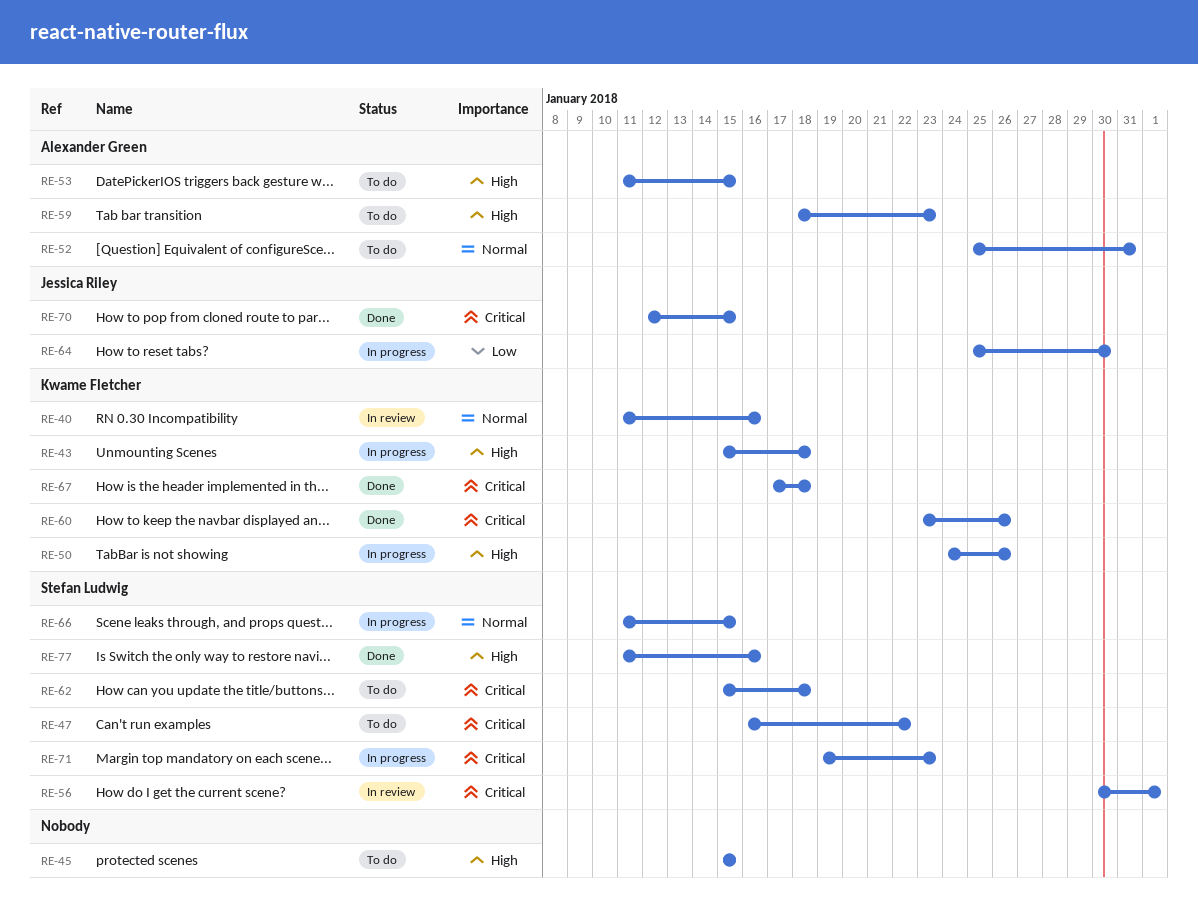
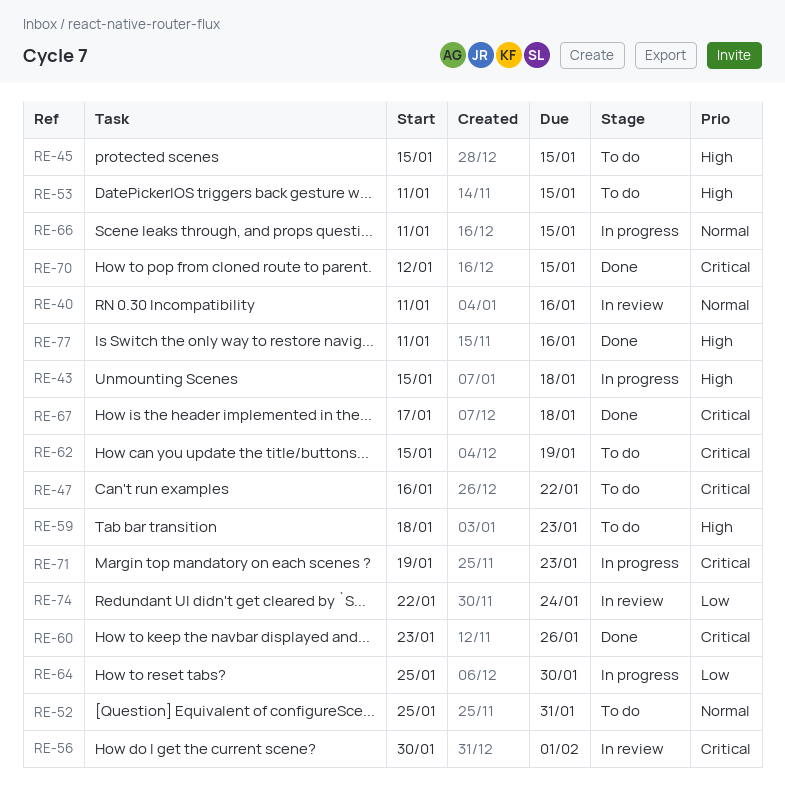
RE-50: present -> none
RE-62, due: Jan 18 -> Jan 19
RE-74: none -> present

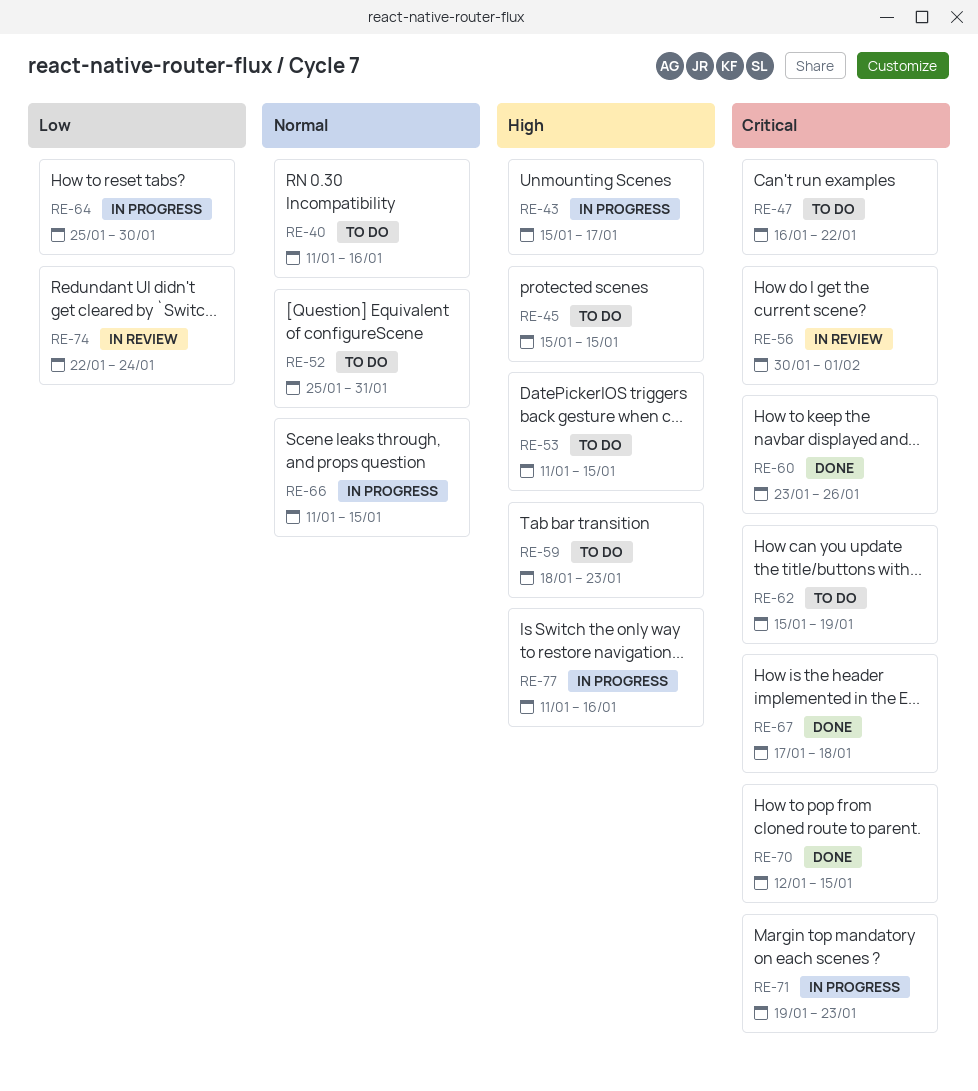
RE-40, status: In review -> To do
RE-43, due: Jan 18 -> Jan 17
RE-77, status: Done -> In progress

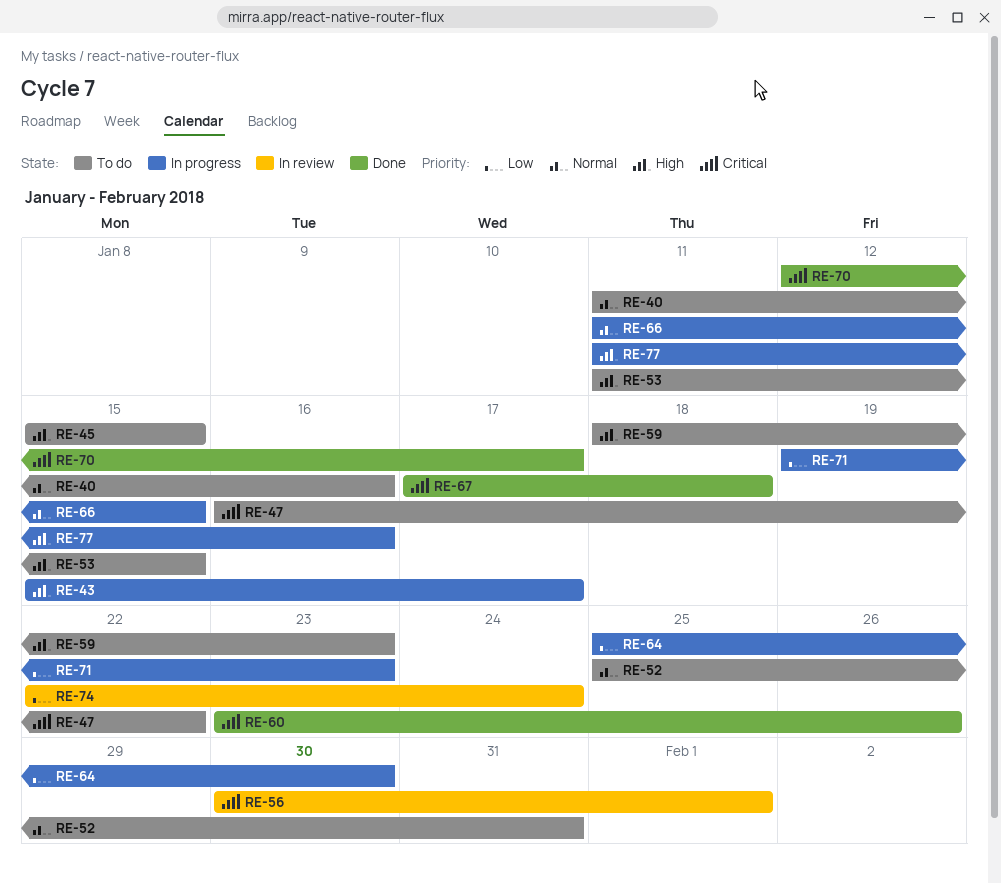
RE-62: present -> none
RE-70, due: Jan 15 -> Jan 17
RE-71, priority: Critical -> Low

